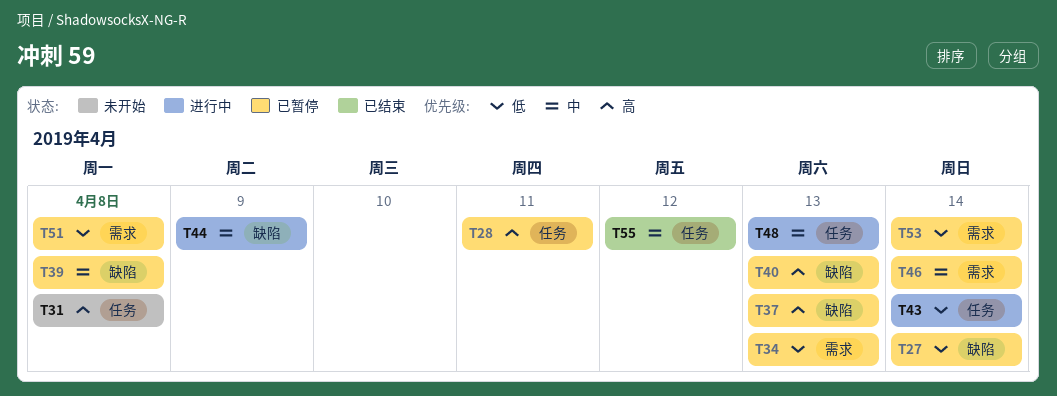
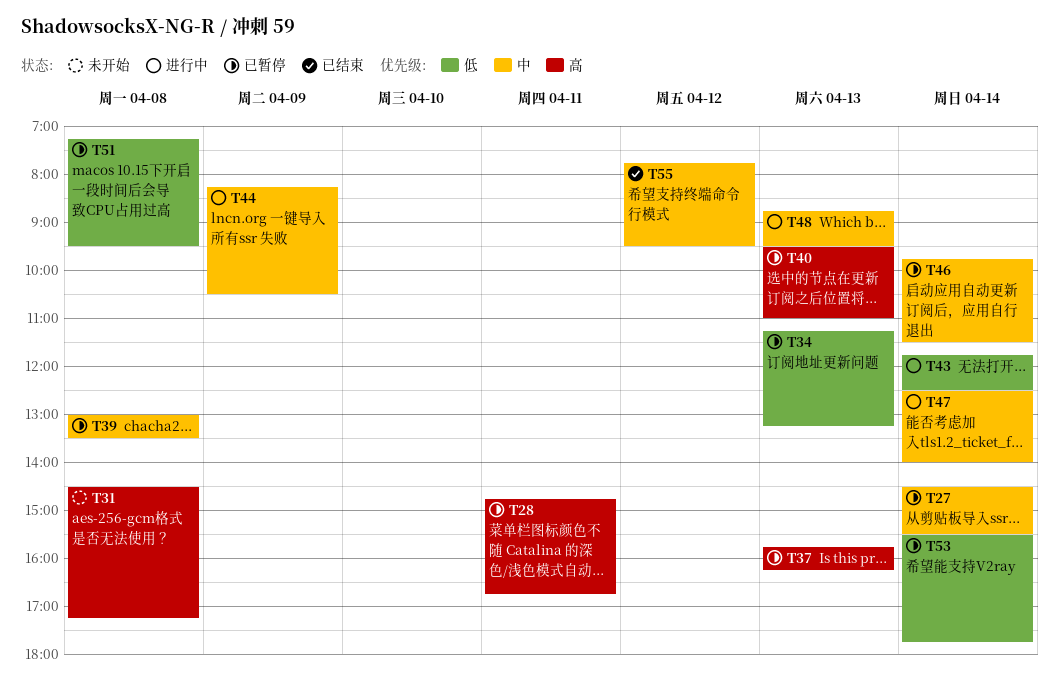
T27, priority: 低 -> 中
T47: none -> present

